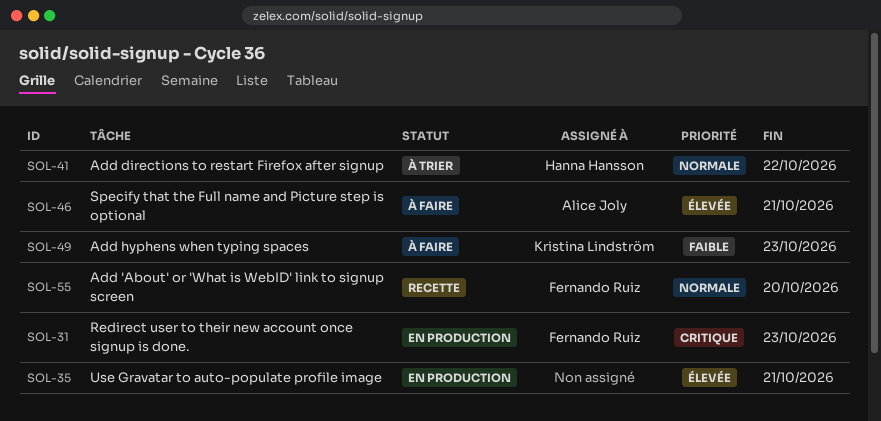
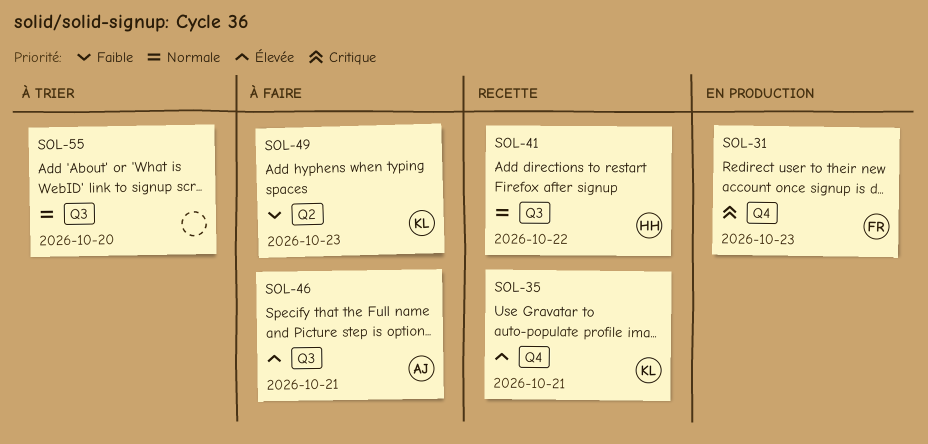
SOL-35, status: En production -> Recette
SOL-35, owner: none -> Kristina Lindström
SOL-41, status: À trier -> Recette
SOL-55, status: Recette -> À trier
SOL-55, owner: Fernando Ruiz -> none

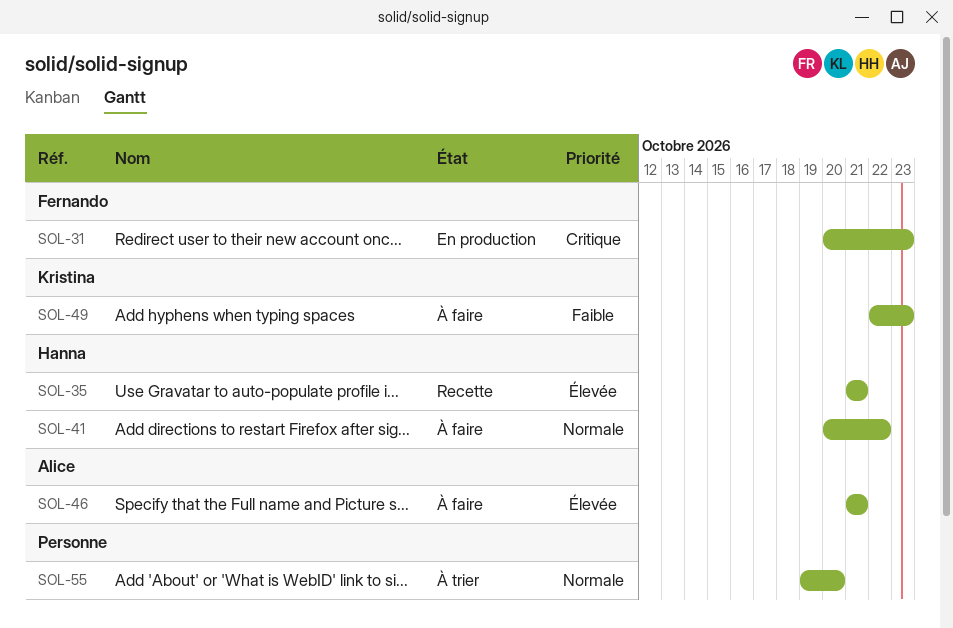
SOL-35, owner: Kristina -> Hanna
SOL-41, status: Recette -> À faire

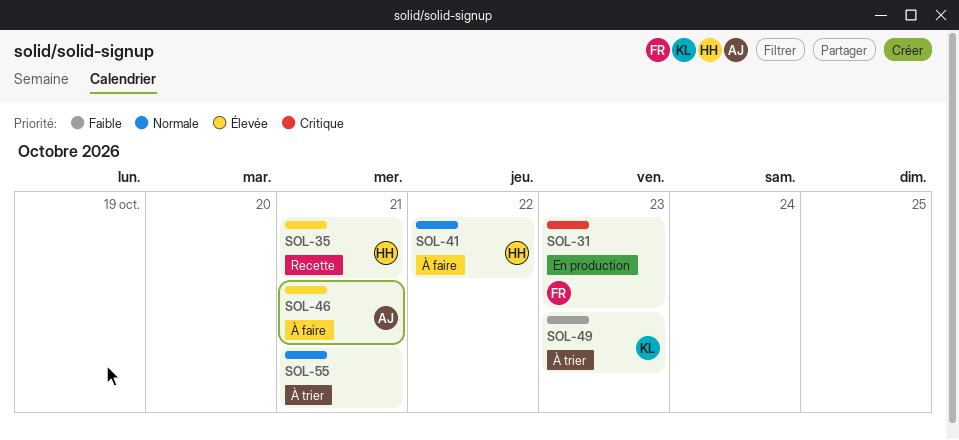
SOL-49, status: À faire -> À trier
SOL-55, due: Oct 20 -> Oct 21

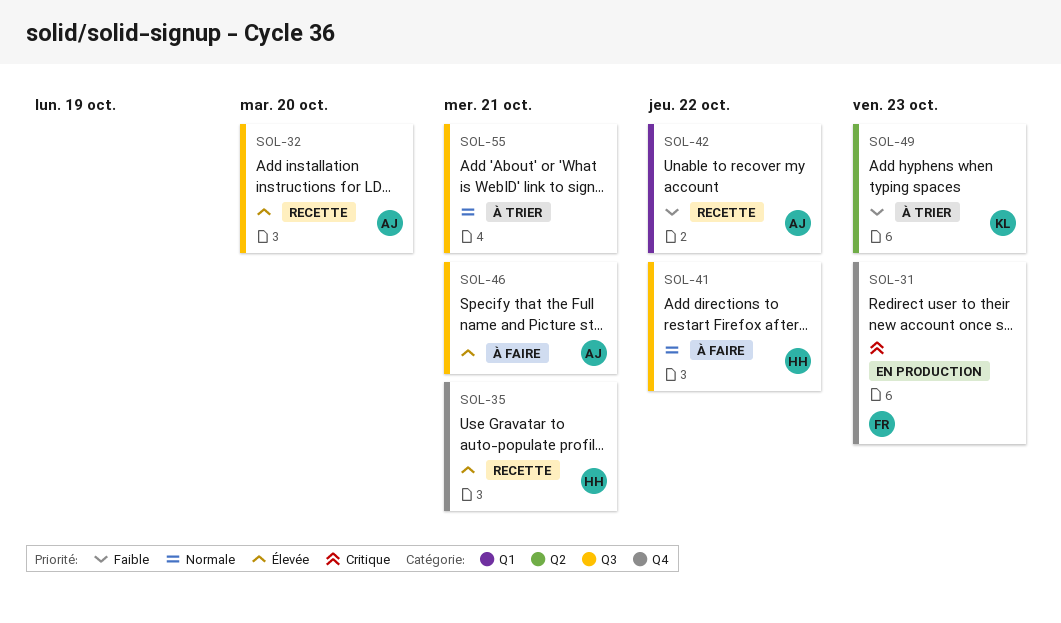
SOL-32: none -> present
SOL-42: none -> present

